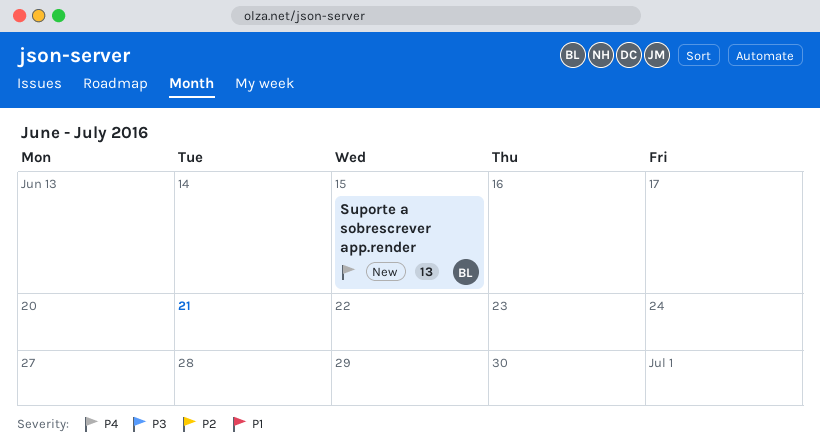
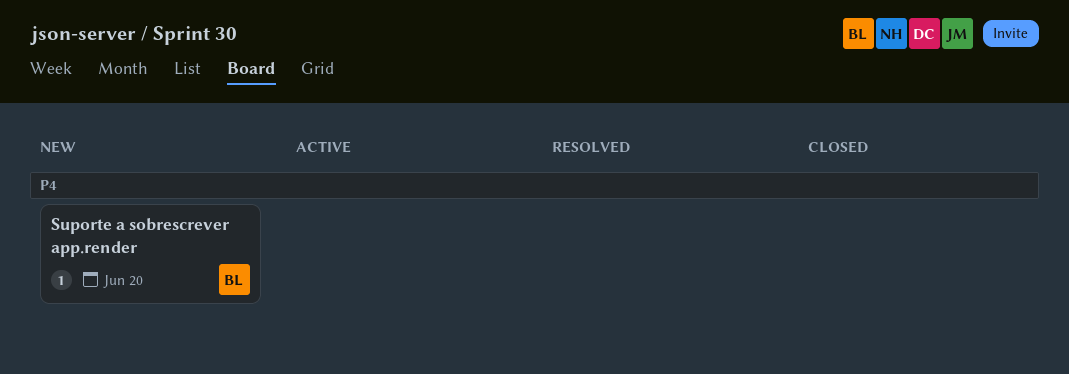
Suporte a sobrescrever app.render, estimate: 13 -> 1
Suporte a sobrescrever app.render, due: Jun 15 -> Jun 20

